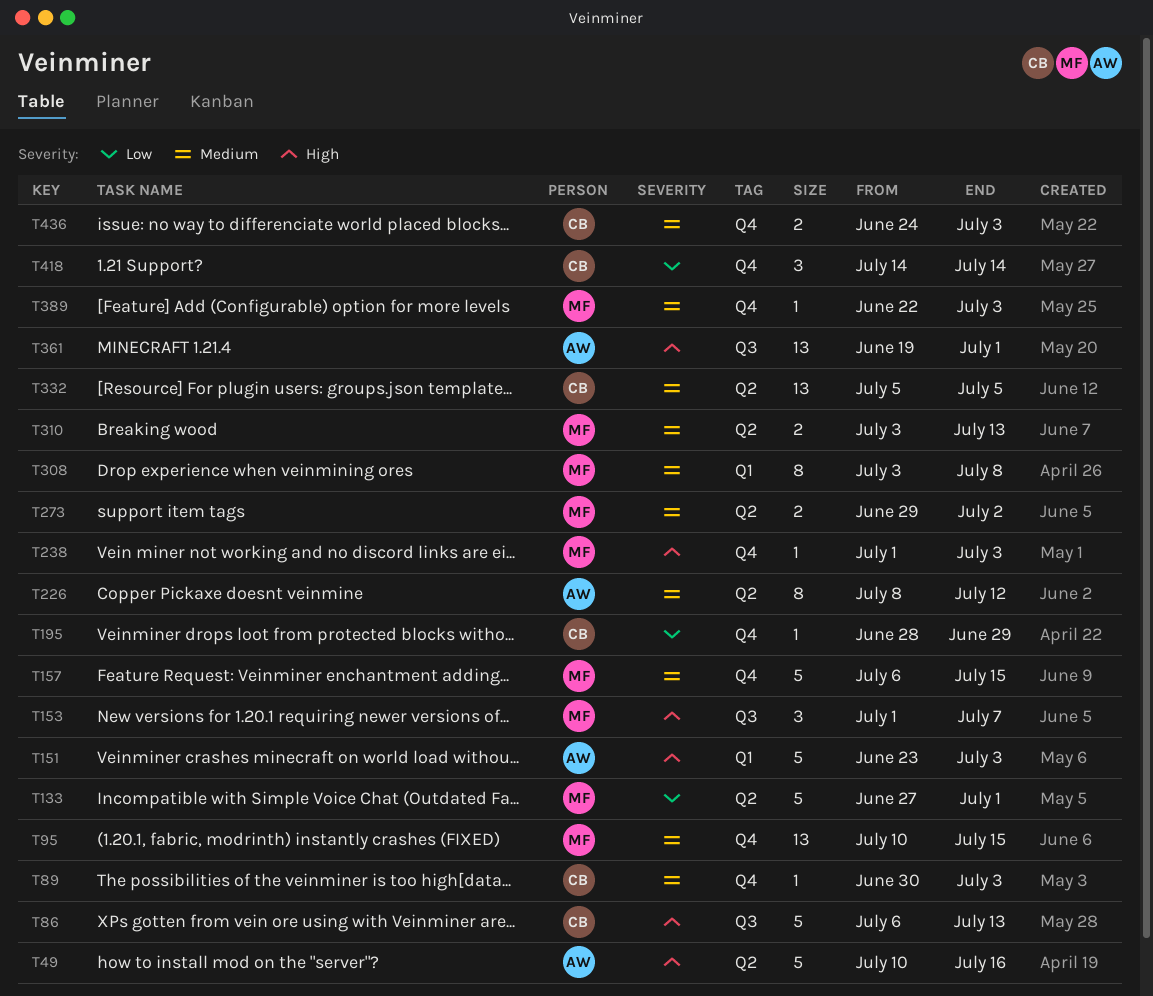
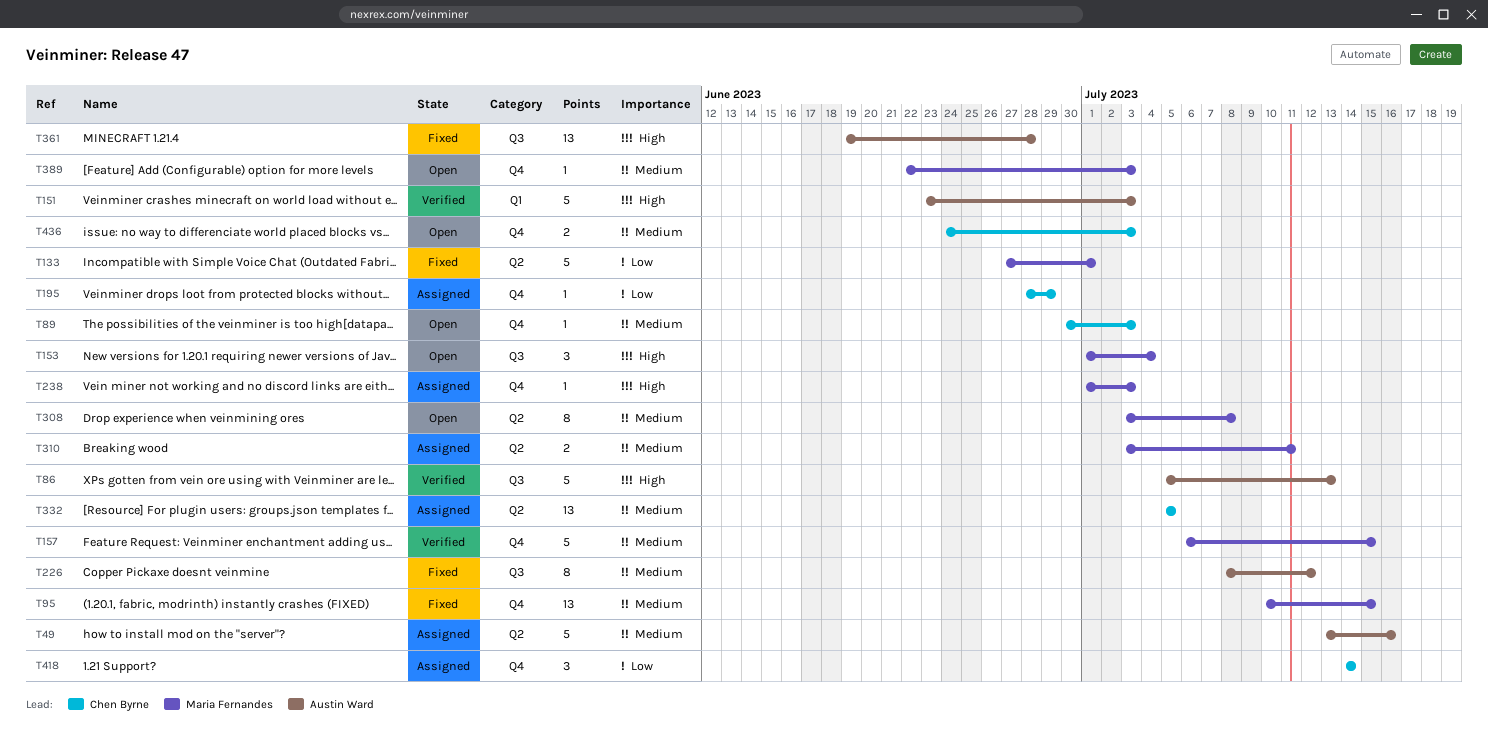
T49, priority: High -> Medium
T49, start: Jul 10 -> Jul 13
T86, owner: Chen Byrne -> Austin Ward
T86, start: Jul 6 -> Jul 5
T153, due: Jul 7 -> Jul 4
T226, label: Q2 -> Q3
T273: present -> none
T308, label: Q1 -> Q2
T310, due: Jul 13 -> Jul 11
T361, due: Jul 1 -> Jun 28

